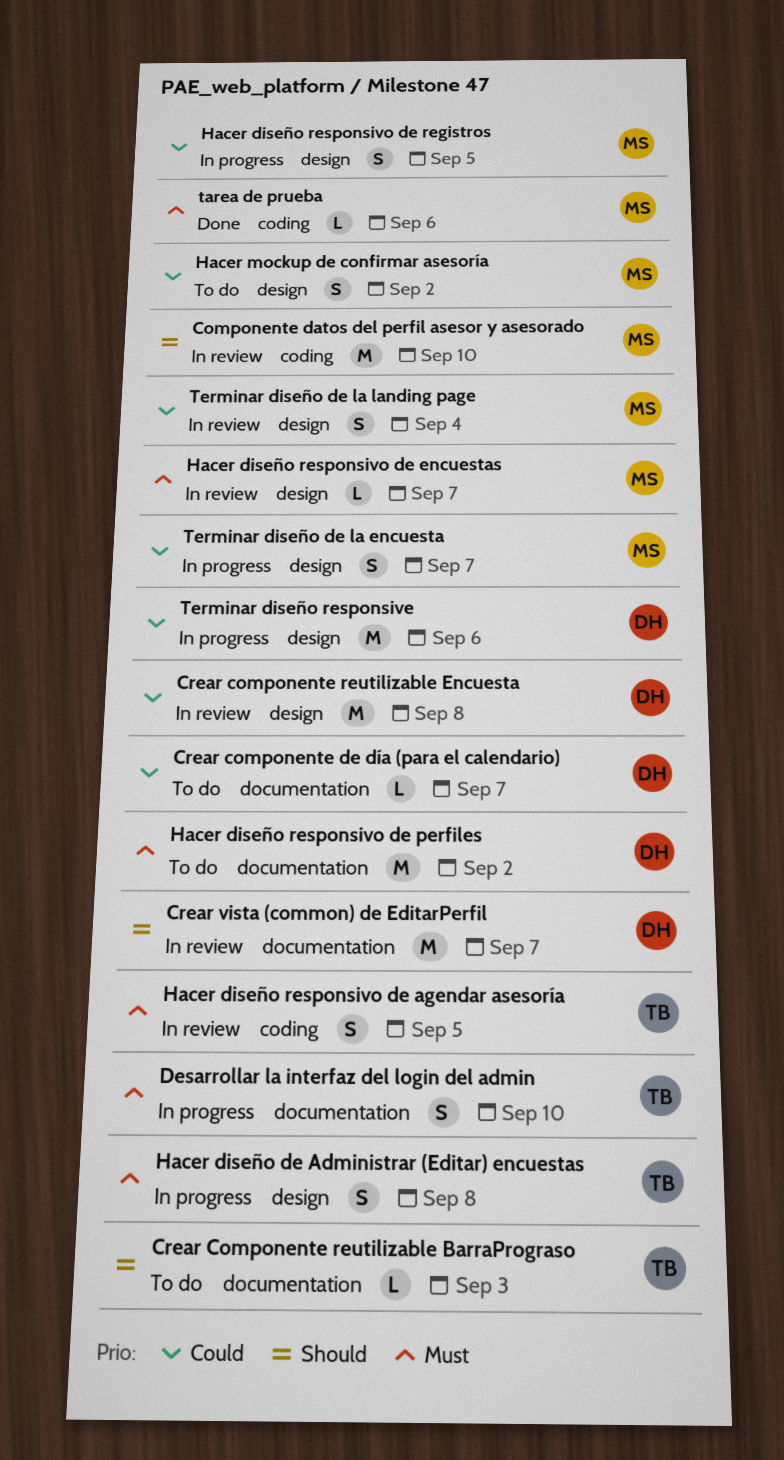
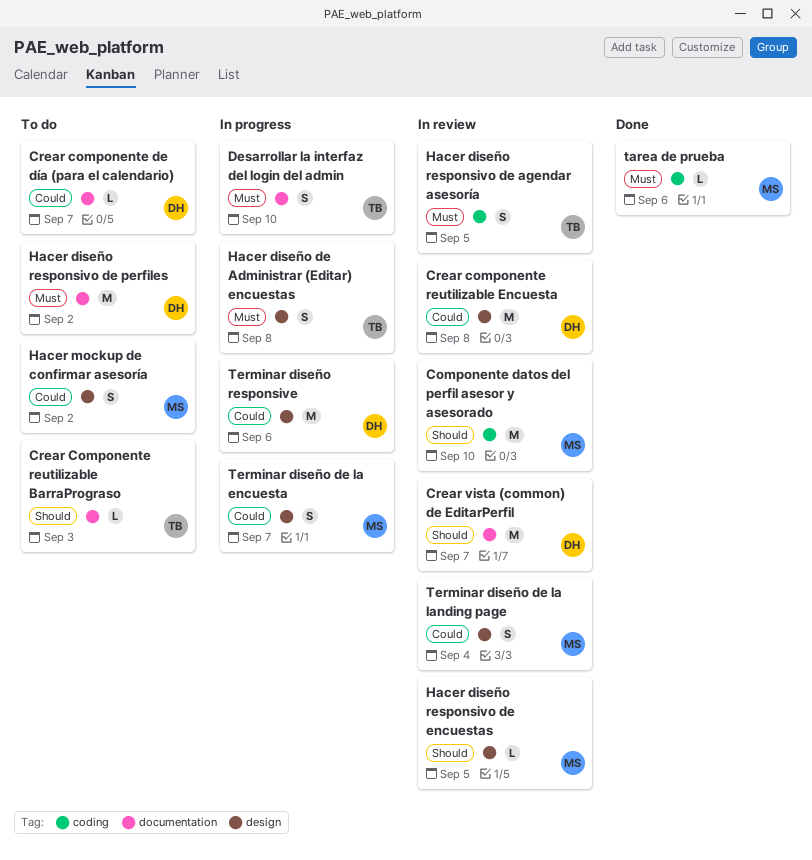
Hacer diseño responsivo de encuestas, priority: Must -> Should
Hacer diseño responsivo de encuestas, due: Sep 7 -> Sep 5
Hacer diseño responsivo de registros: present -> none

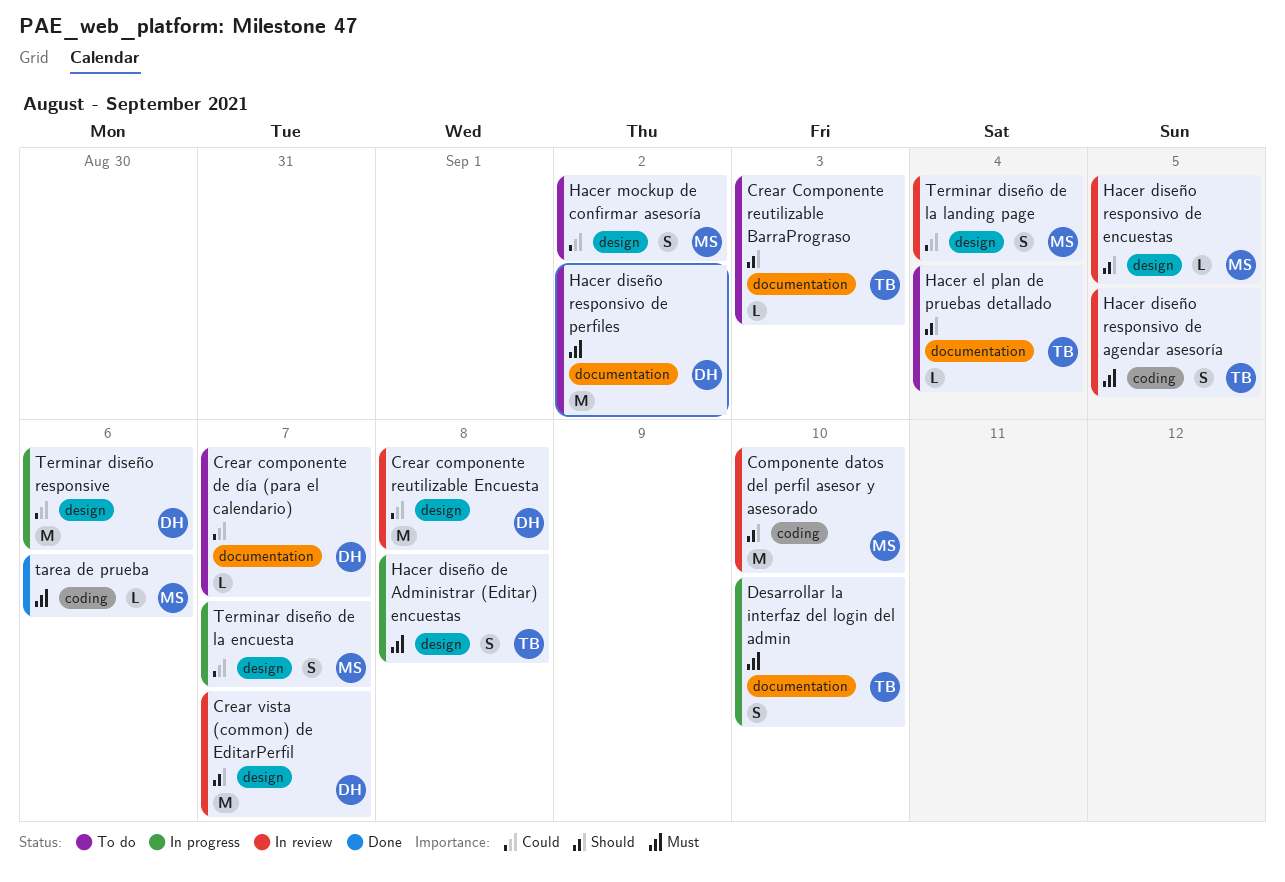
Crear vista (common) de EditarPerfil, label: documentation -> design
Hacer el plan de pruebas detallado: none -> present

